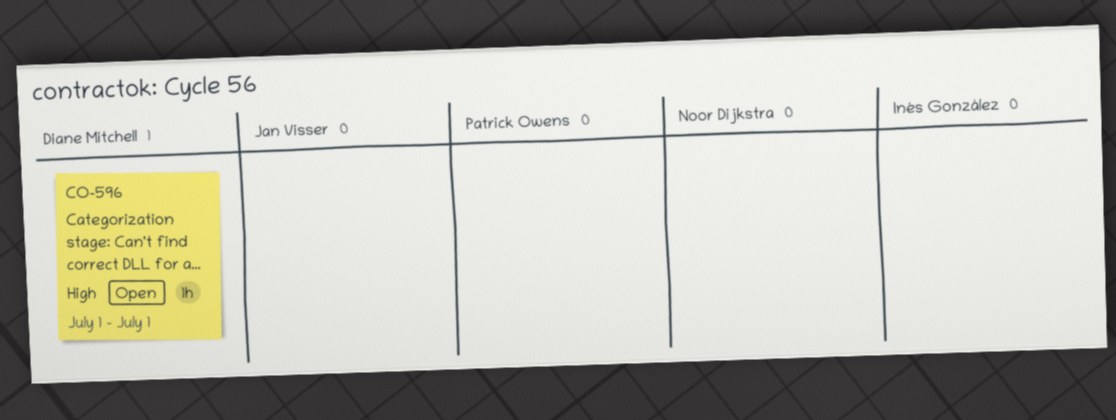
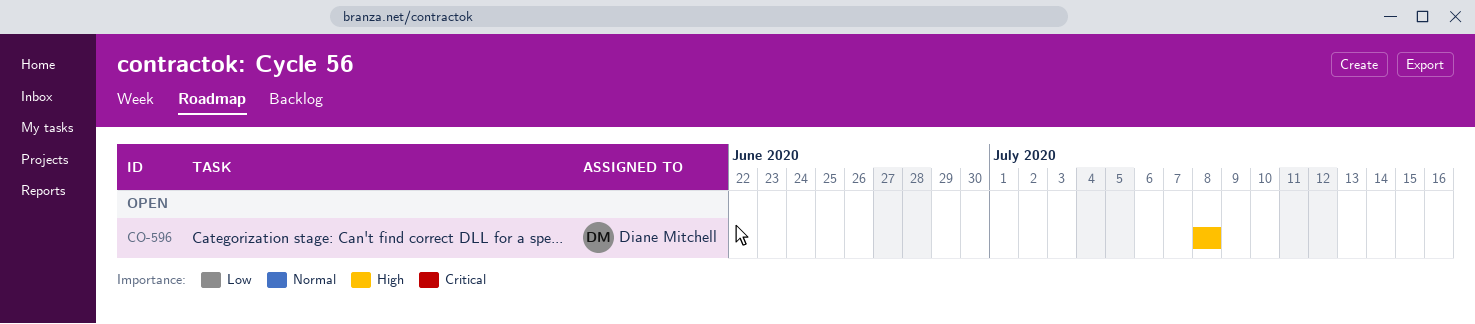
CO-596, start: Jul 1 -> Jul 8
CO-596, due: Jul 1 -> Jul 8

